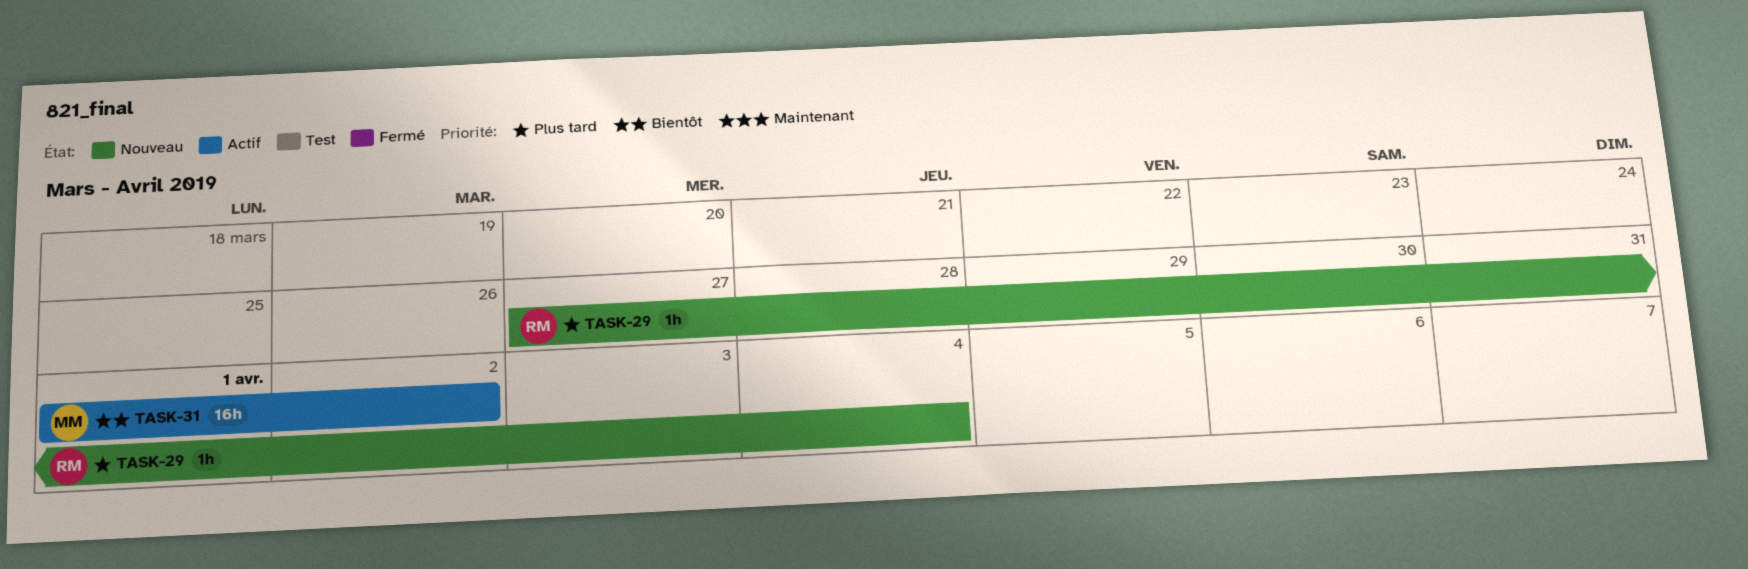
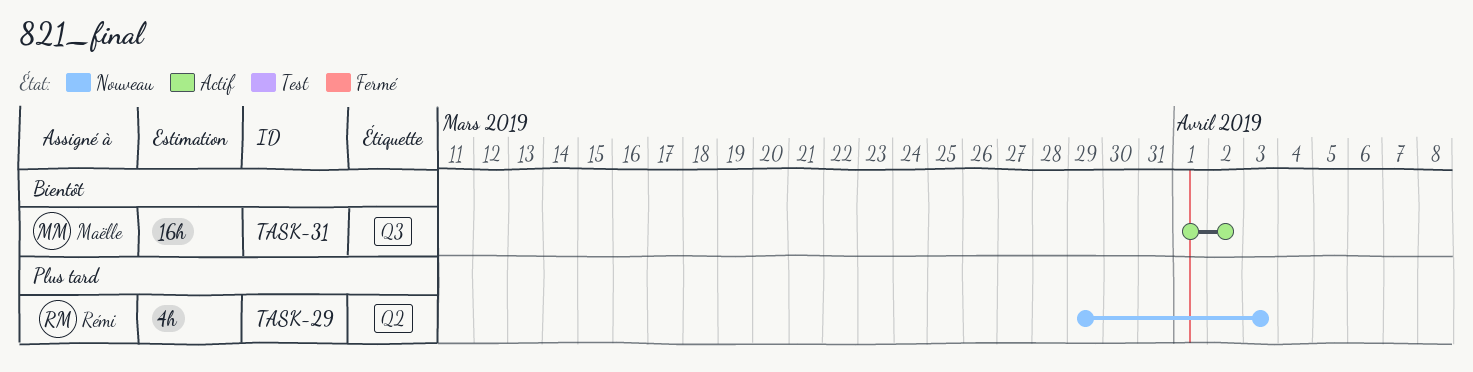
TASK-29, estimate: 1h -> 4h
TASK-29, start: Mar 27 -> Mar 29
TASK-29, due: Apr 4 -> Apr 3

